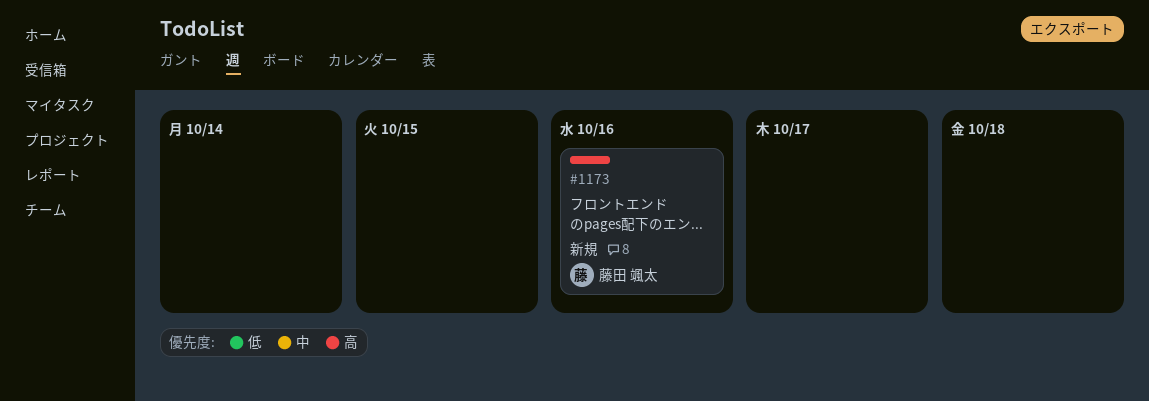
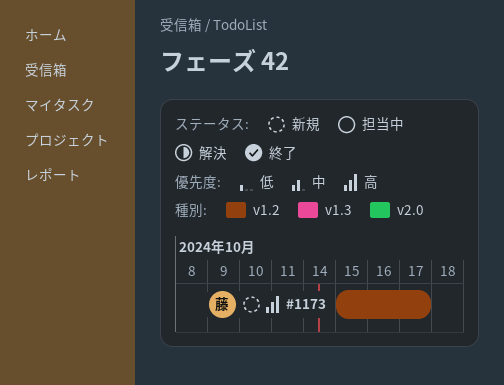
#1173, due: Oct 16 -> Oct 17

